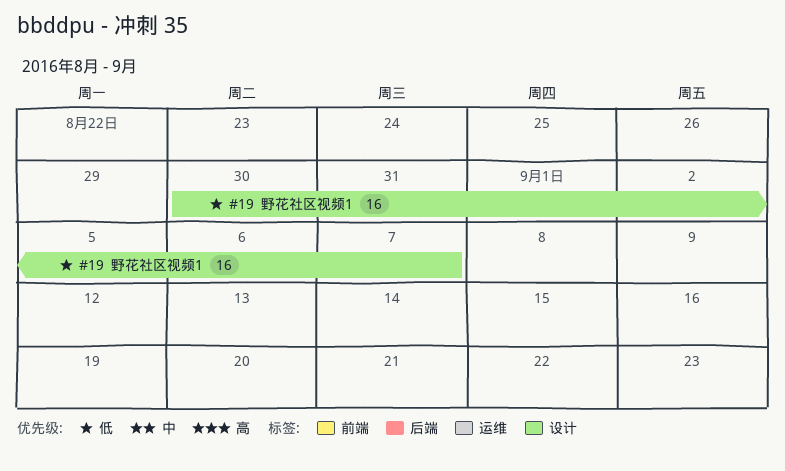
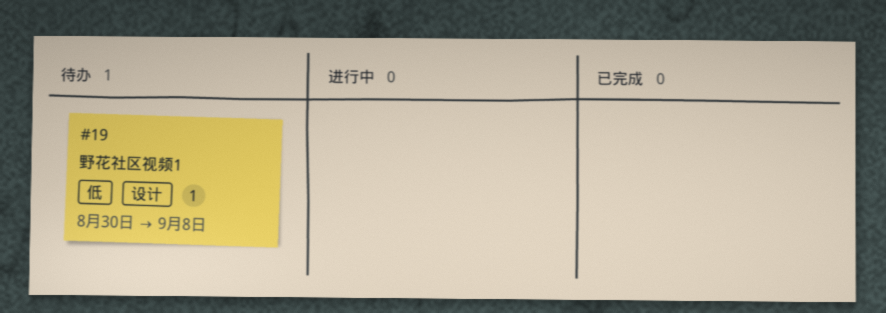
#19, estimate: 16 -> 1
#19, due: Sep 7 -> Sep 8

